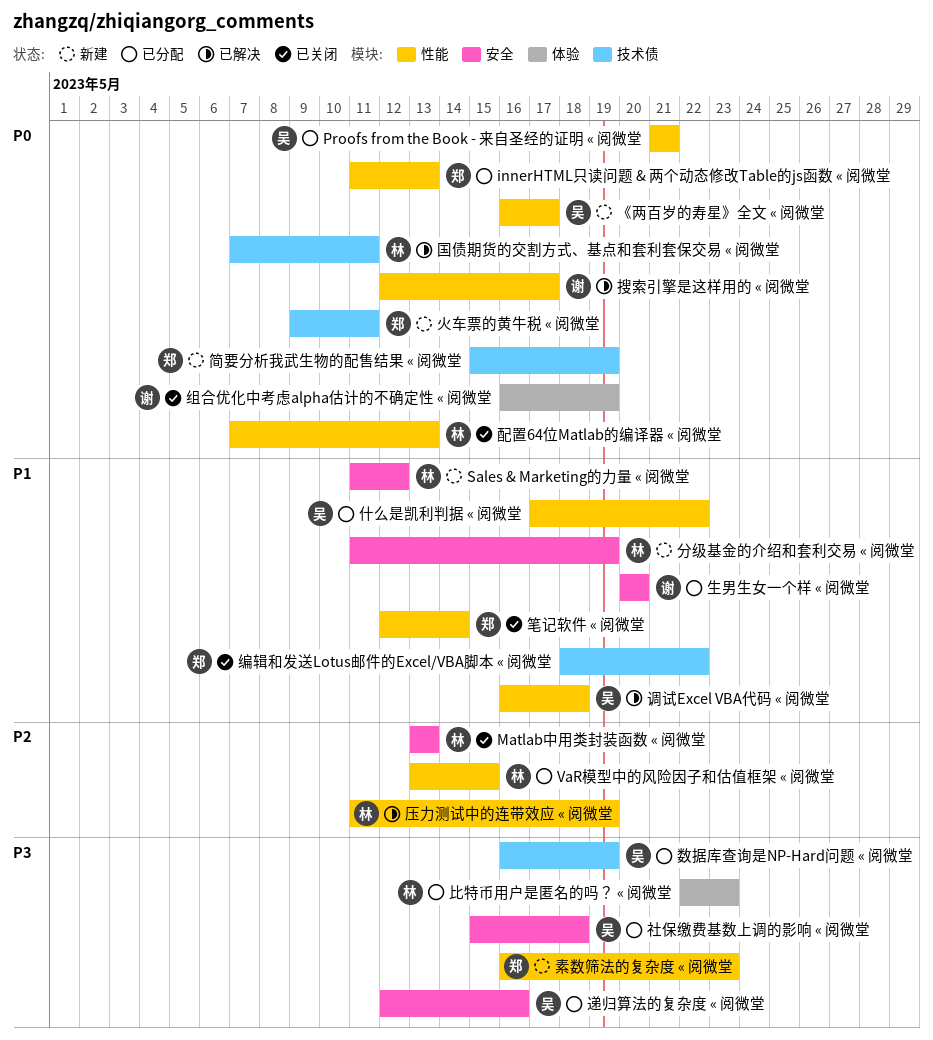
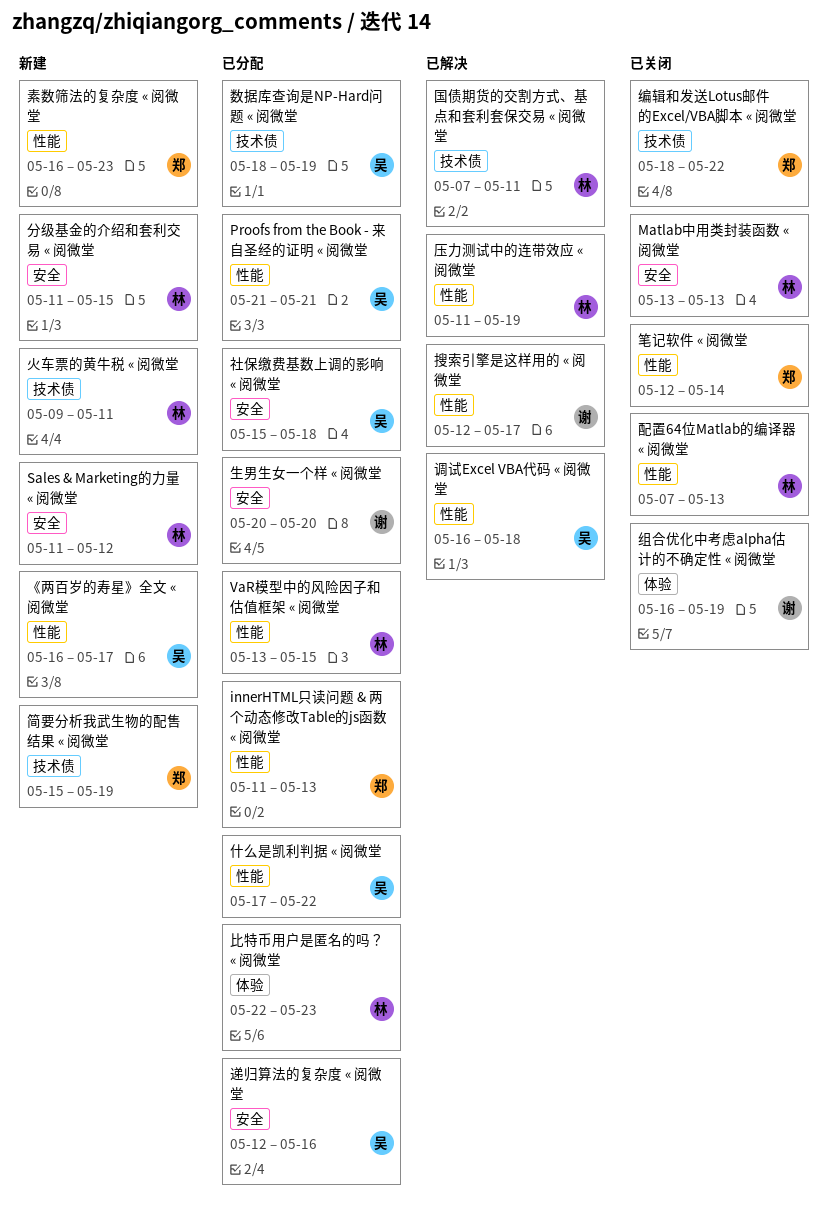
分级基金的介绍和套利交易 « 阅微堂, due: May 19 -> May 15
数据库查询是NP-Hard问题 « 阅微堂, start: May 16 -> May 18
火车票的黄牛税 « 阅微堂, owner: 郑 -> 林

